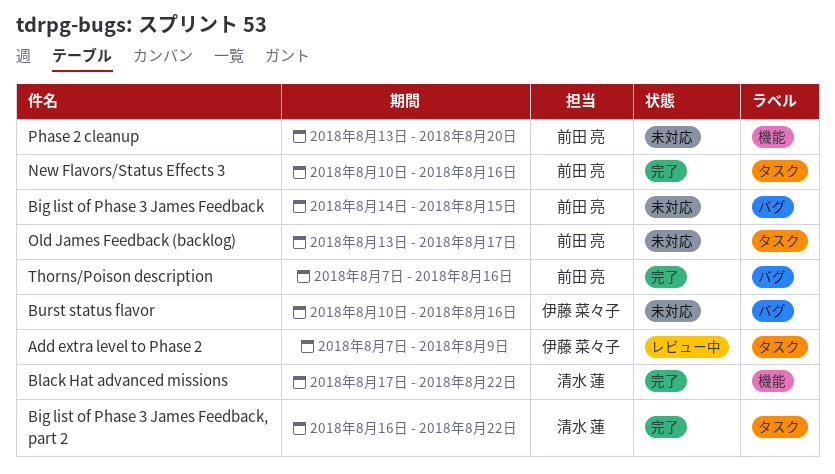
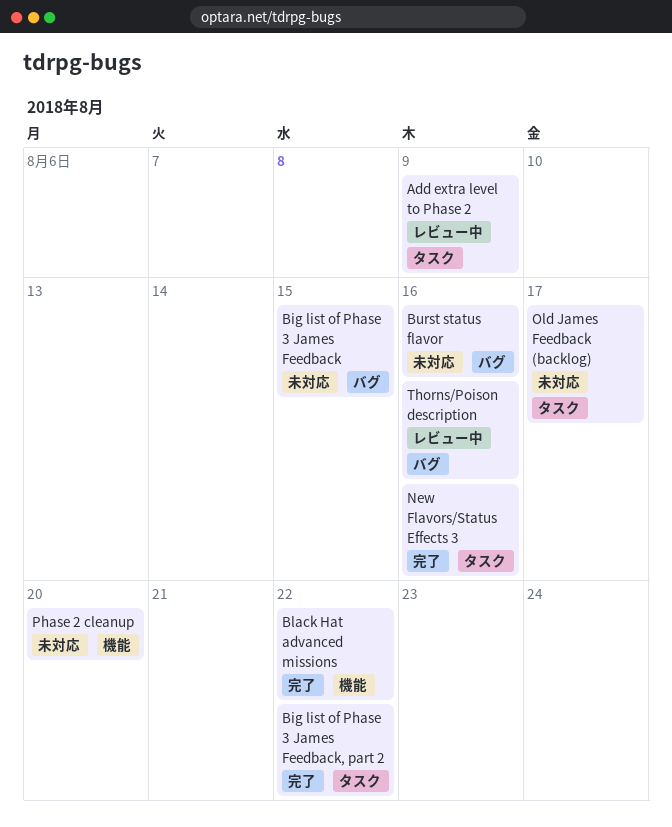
Thorns/Poison description, status: 完了 -> レビュー中

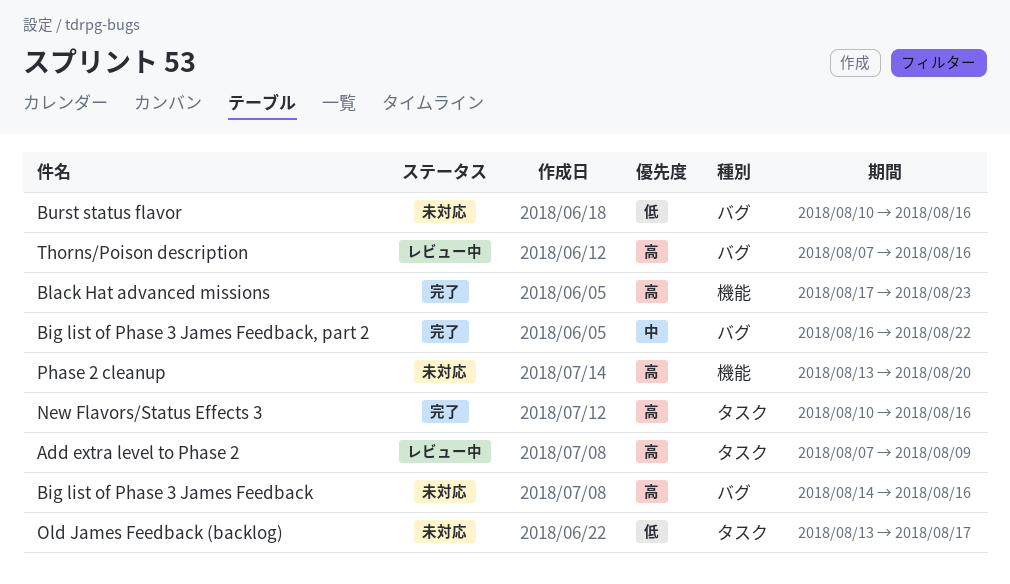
Big list of Phase 3 James Feedback, due: Aug 15 -> Aug 16
Big list of Phase 3 James Feedback, part 2, label: タスク -> バグ
Black Hat advanced missions, due: Aug 22 -> Aug 23

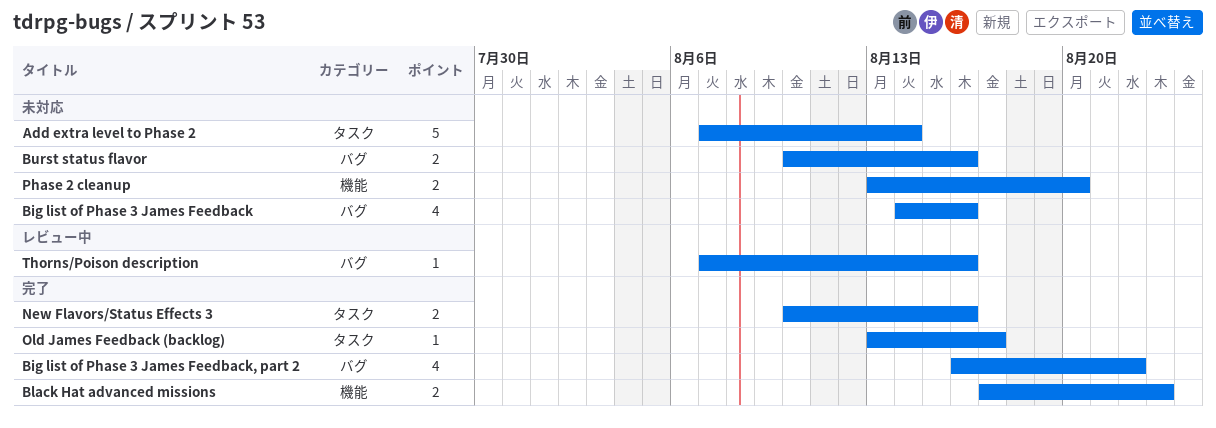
Add extra level to Phase 2, status: レビュー中 -> 未対応
Add extra level to Phase 2, due: Aug 9 -> Aug 14
Old James Feedback (backlog), status: 未対応 -> 完了

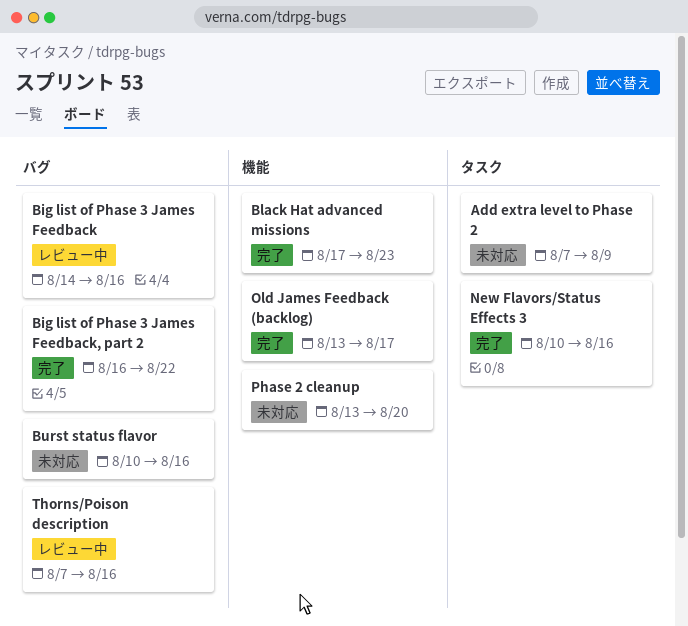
Add extra level to Phase 2, due: Aug 14 -> Aug 9
Big list of Phase 3 James Feedback, status: 未対応 -> レビュー中
Old James Feedback (backlog), label: タスク -> 機能

